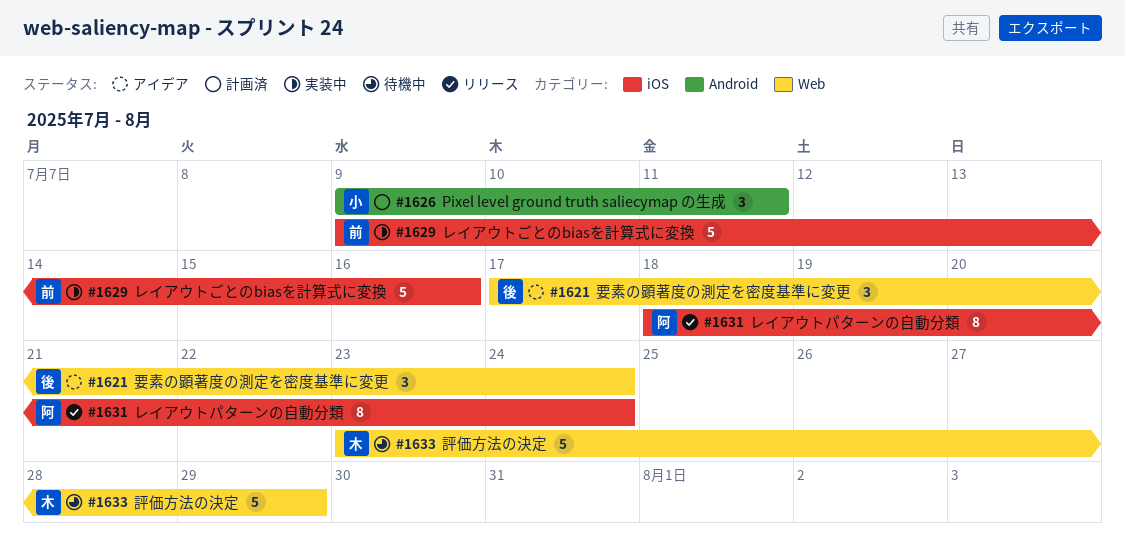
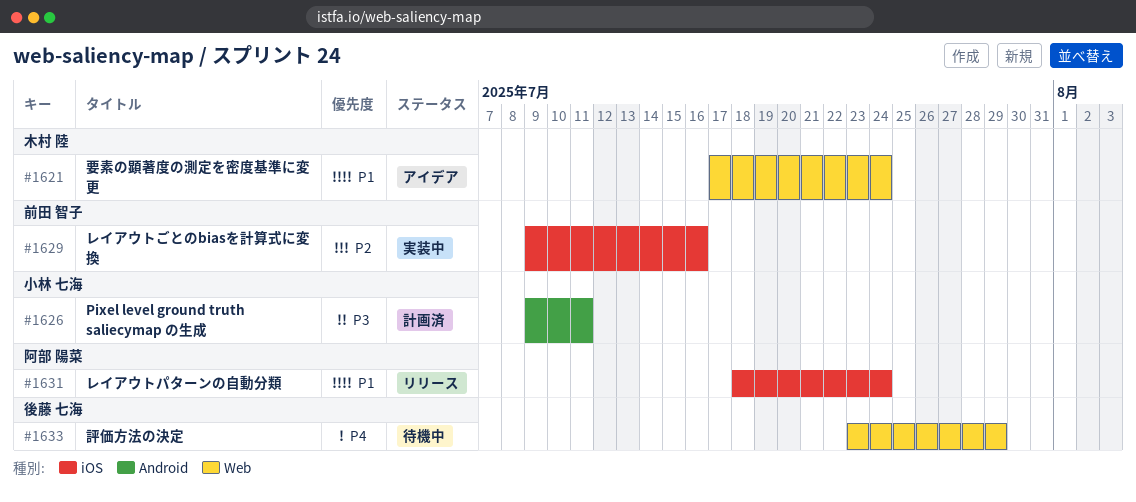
#1621, owner: 後藤 七海 -> 木村 陸
#1633, owner: 木村 陸 -> 後藤 七海

